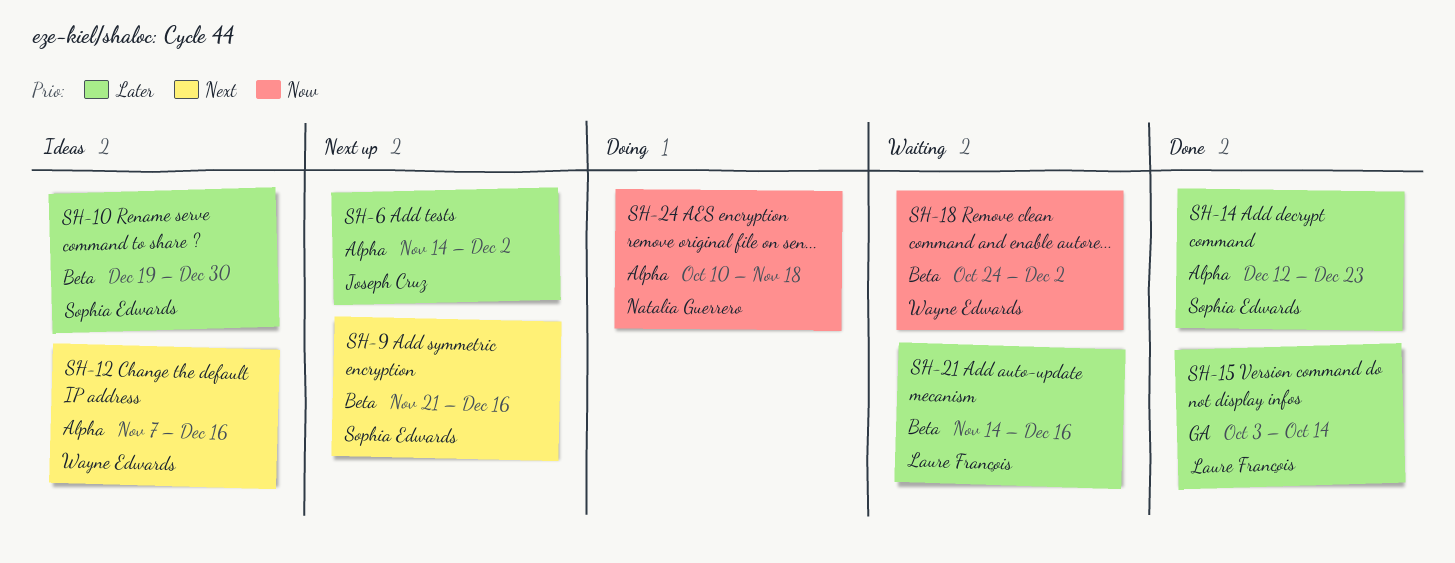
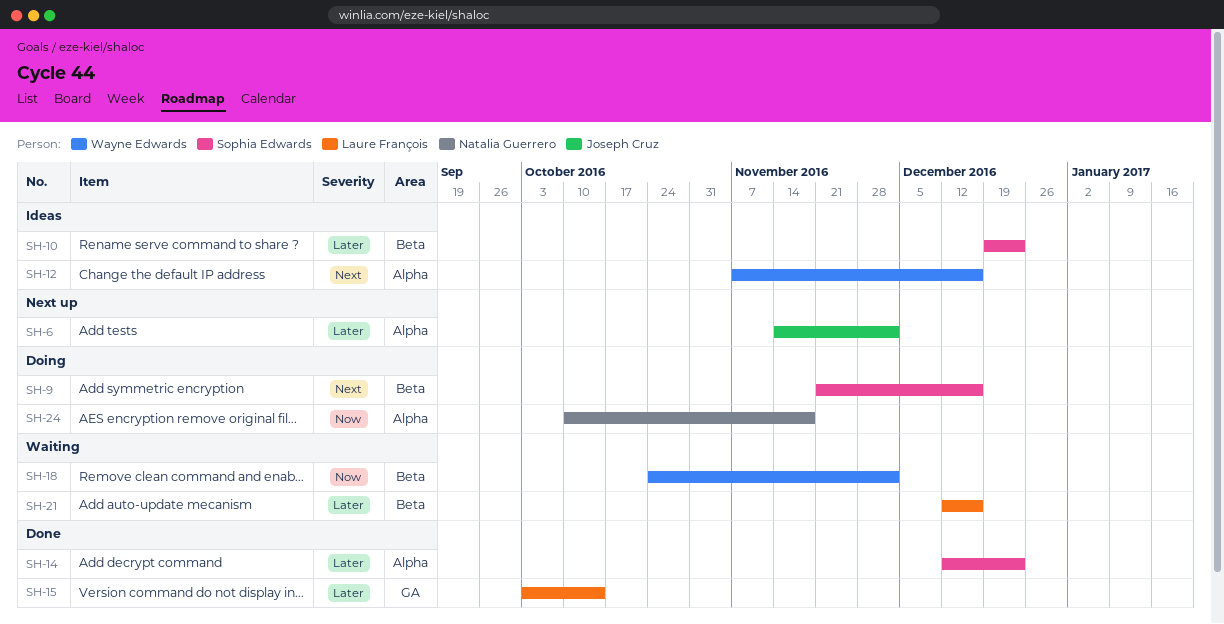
SH-9, status: Next up -> Doing
SH-10, due: Dec 30 -> Dec 23
SH-21, start: Nov 14 -> Dec 12

